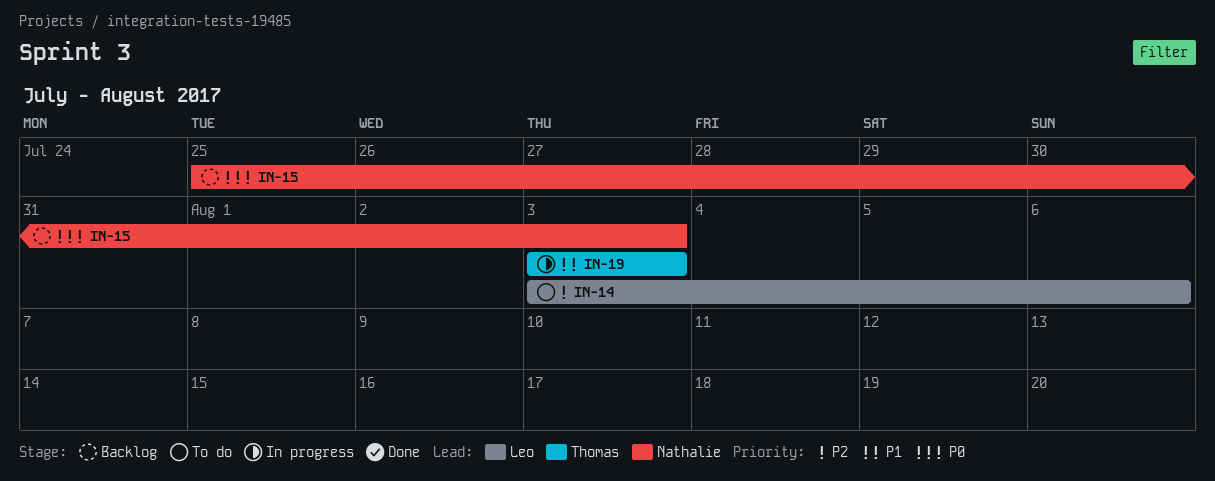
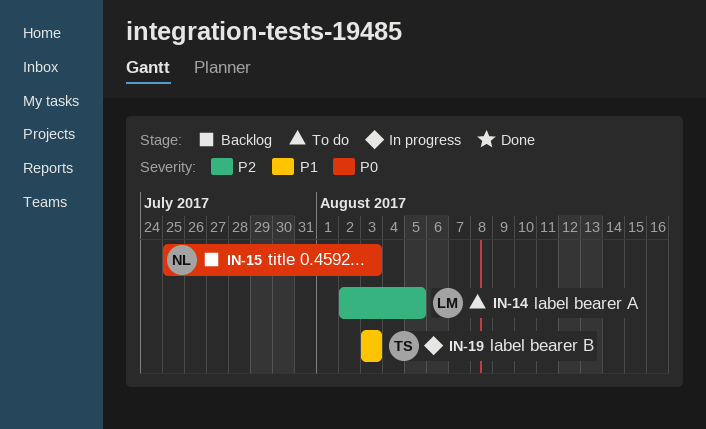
IN-14, start: Aug 3 -> Aug 2
IN-14, due: Aug 6 -> Aug 5

